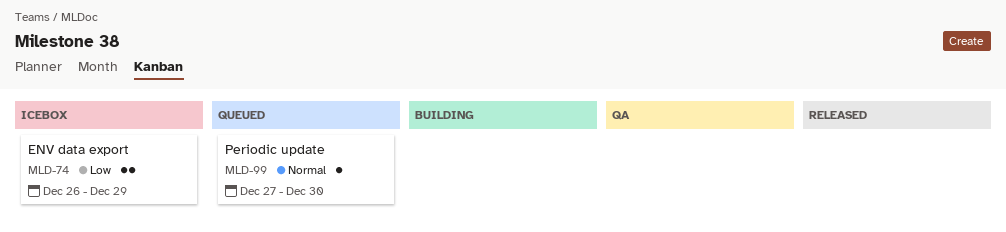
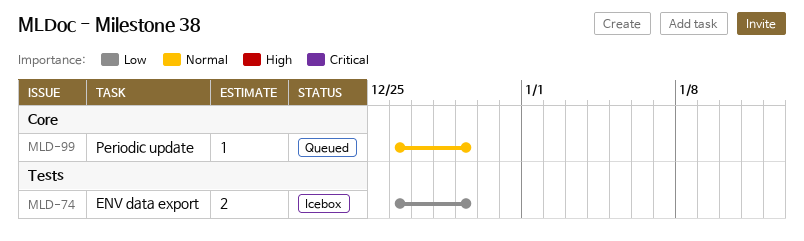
MLD-99, start: Dec 27 -> Dec 26
MLD-99, due: Dec 30 -> Dec 29

